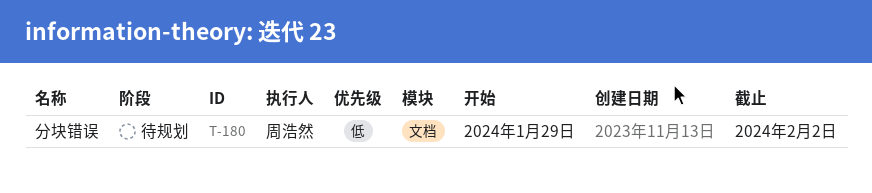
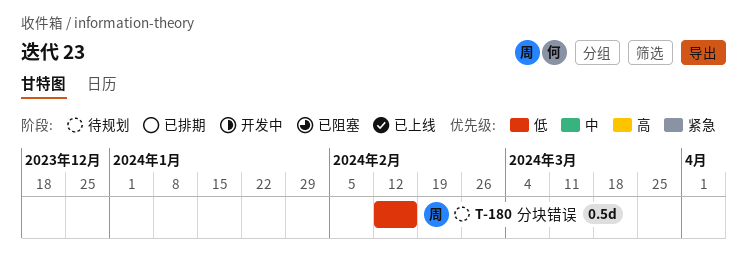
T-180, start: Jan 29 -> Feb 12
T-180, due: Feb 2 -> Feb 16

